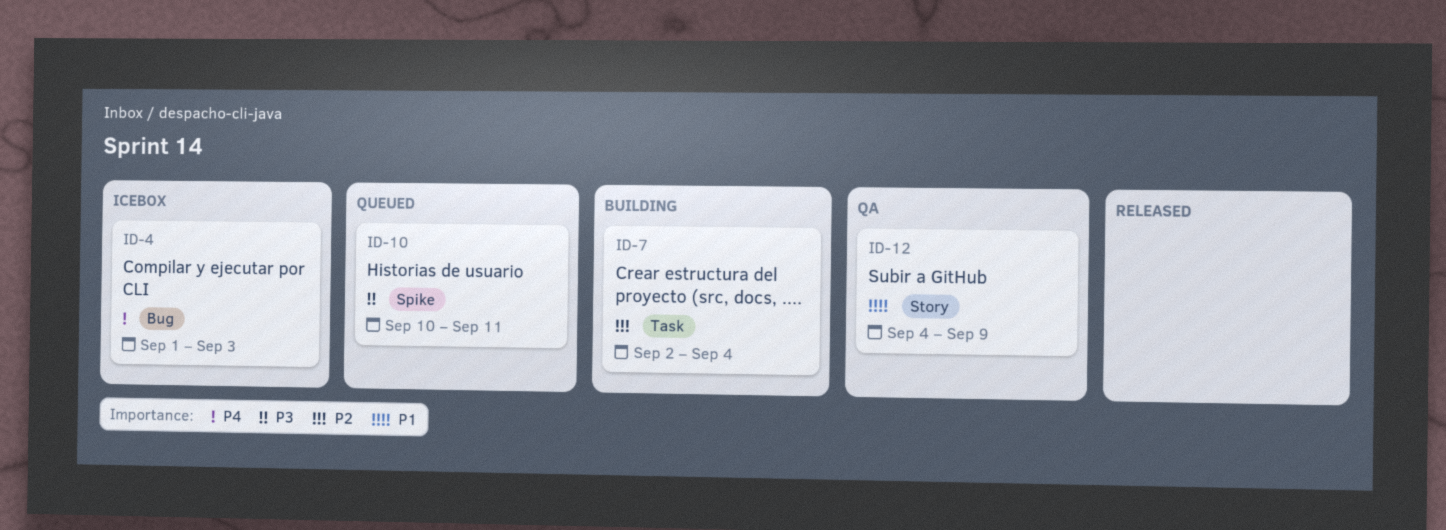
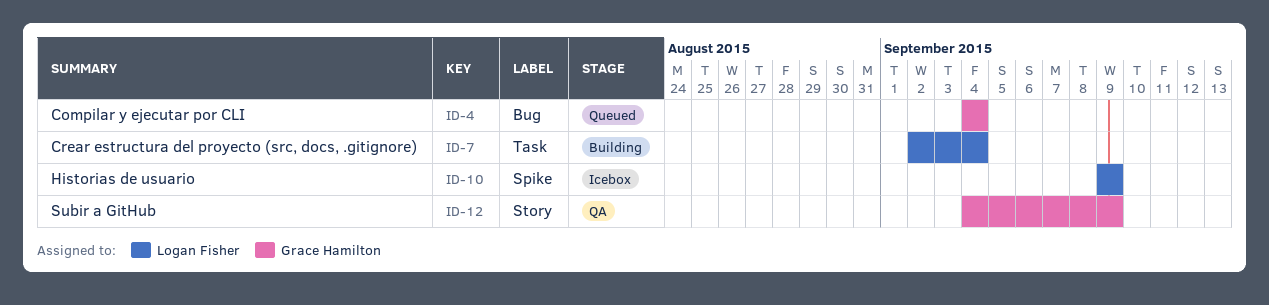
ID-4, status: Icebox -> Queued
ID-4, start: Sep 1 -> Sep 4
ID-4, due: Sep 3 -> Sep 4
ID-10, status: Queued -> Icebox
ID-10, start: Sep 10 -> Sep 9
ID-10, due: Sep 11 -> Sep 9

